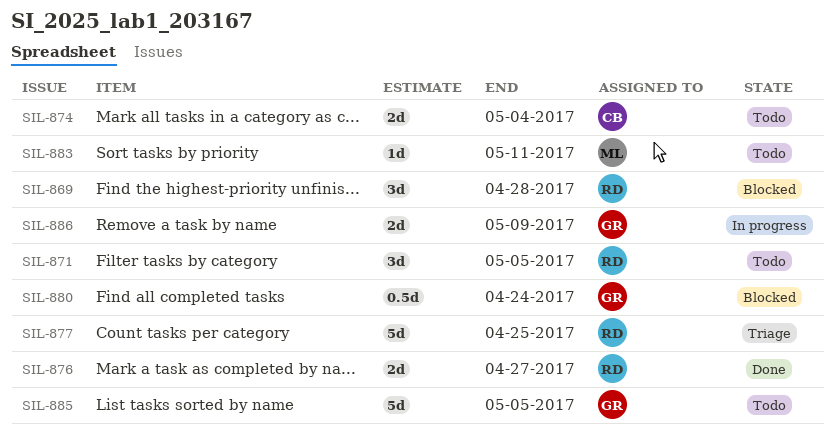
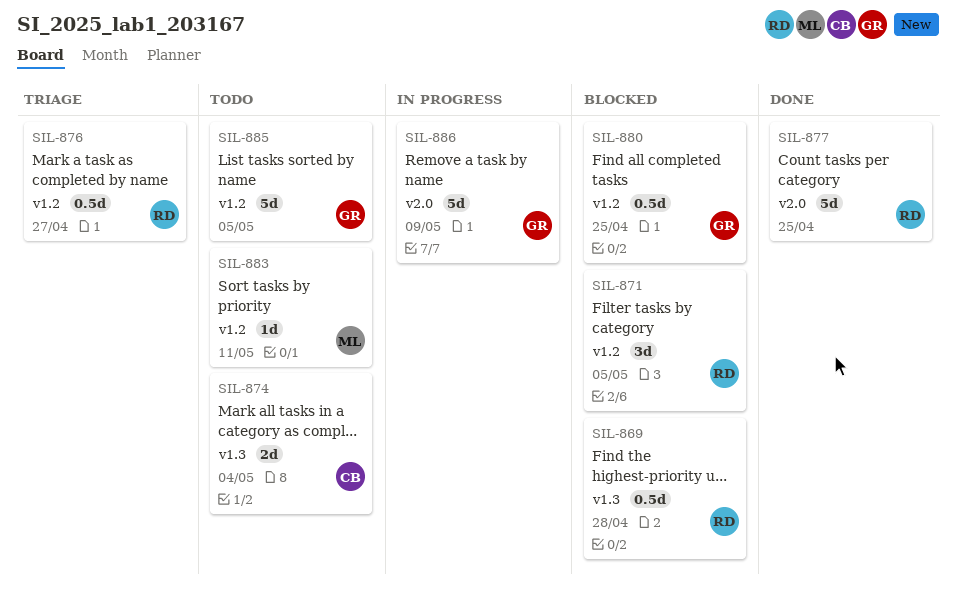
SIL-869, estimate: 3d -> 0.5d
SIL-871, status: Todo -> Blocked
SIL-876, status: Done -> Triage
SIL-876, estimate: 2d -> 0.5d
SIL-877, status: Triage -> Done
SIL-880, due: Apr 24 -> Apr 25
SIL-886, estimate: 2d -> 5d

